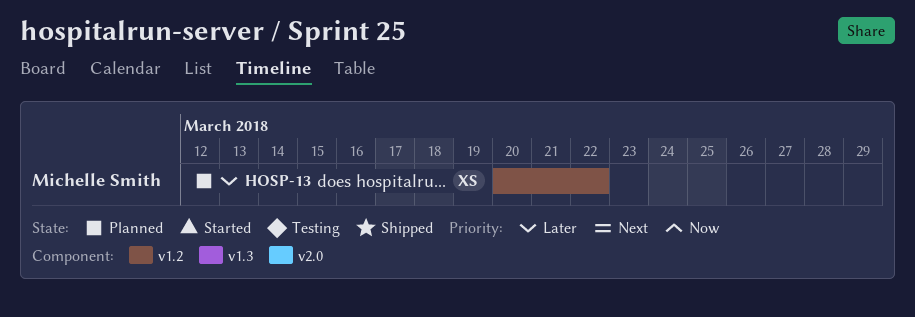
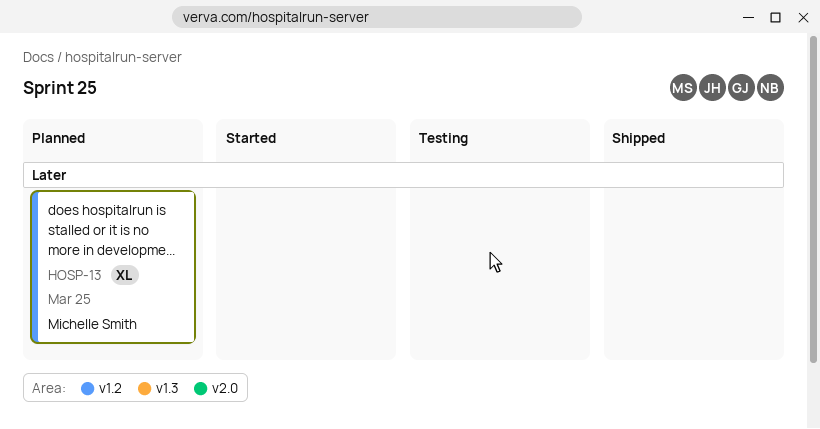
HOSP-13, estimate: XS -> XL
HOSP-13, due: Mar 22 -> Mar 25

